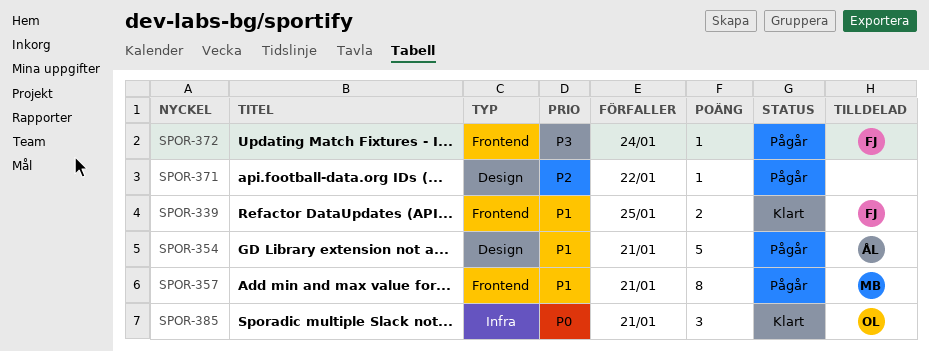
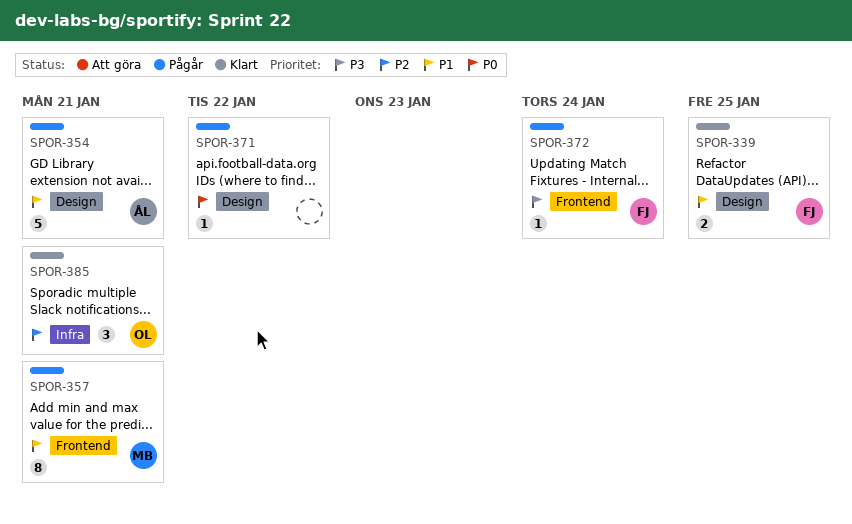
SPOR-339, label: Frontend -> Design
SPOR-371, priority: P2 -> P0
SPOR-385, priority: P0 -> P2

